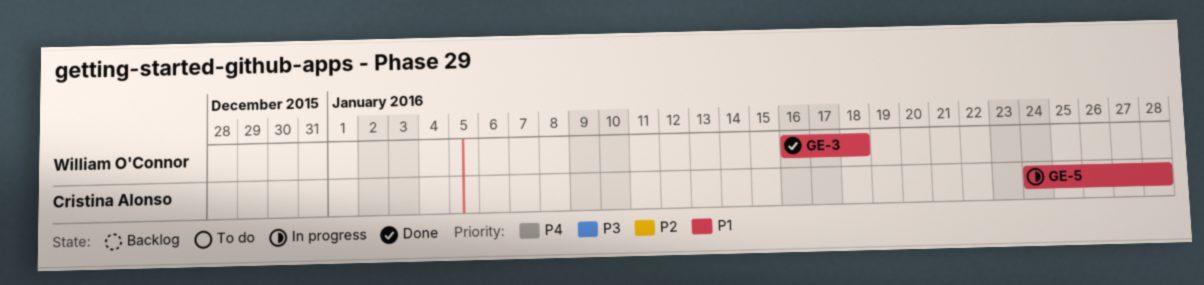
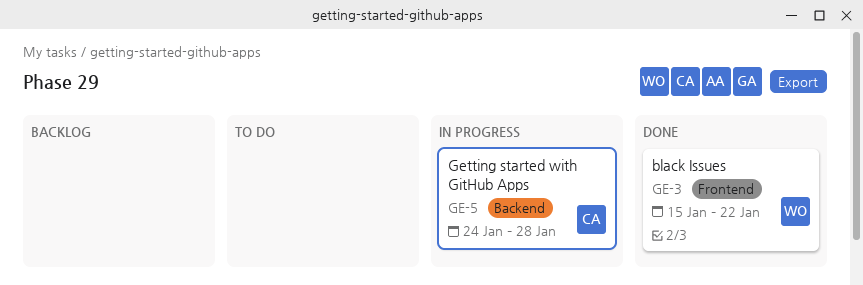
GE-3, start: Jan 16 -> Jan 15
GE-3, due: Jan 18 -> Jan 22

